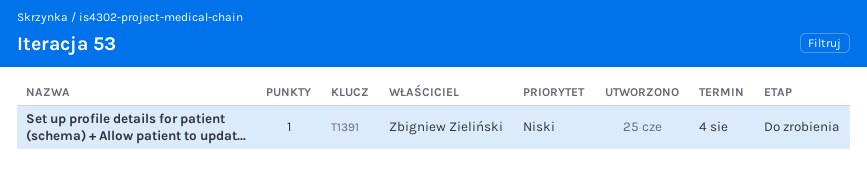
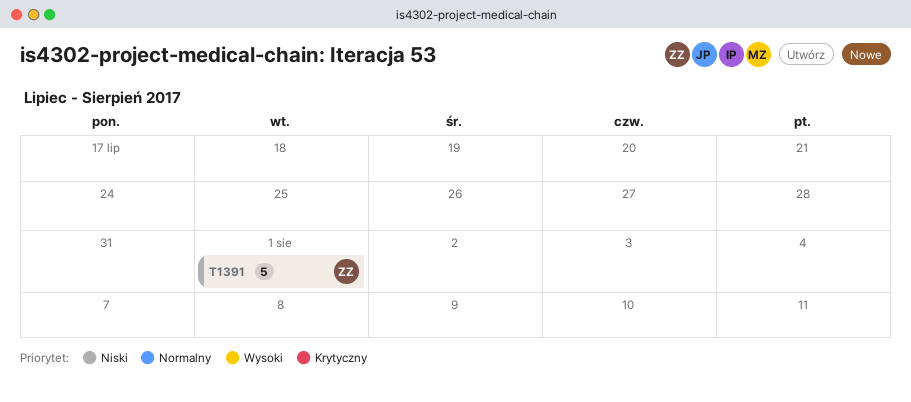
T1391, estimate: 1 -> 5
T1391, due: Aug 4 -> Aug 1

